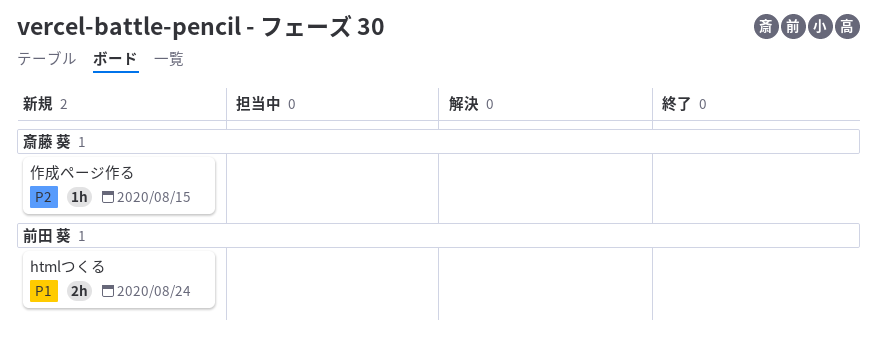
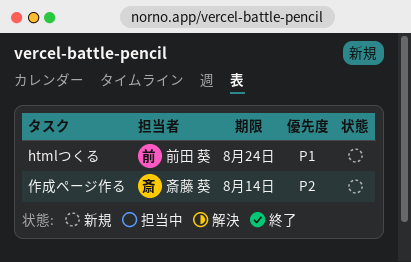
作成ページ作る, due: Aug 15 -> Aug 14

